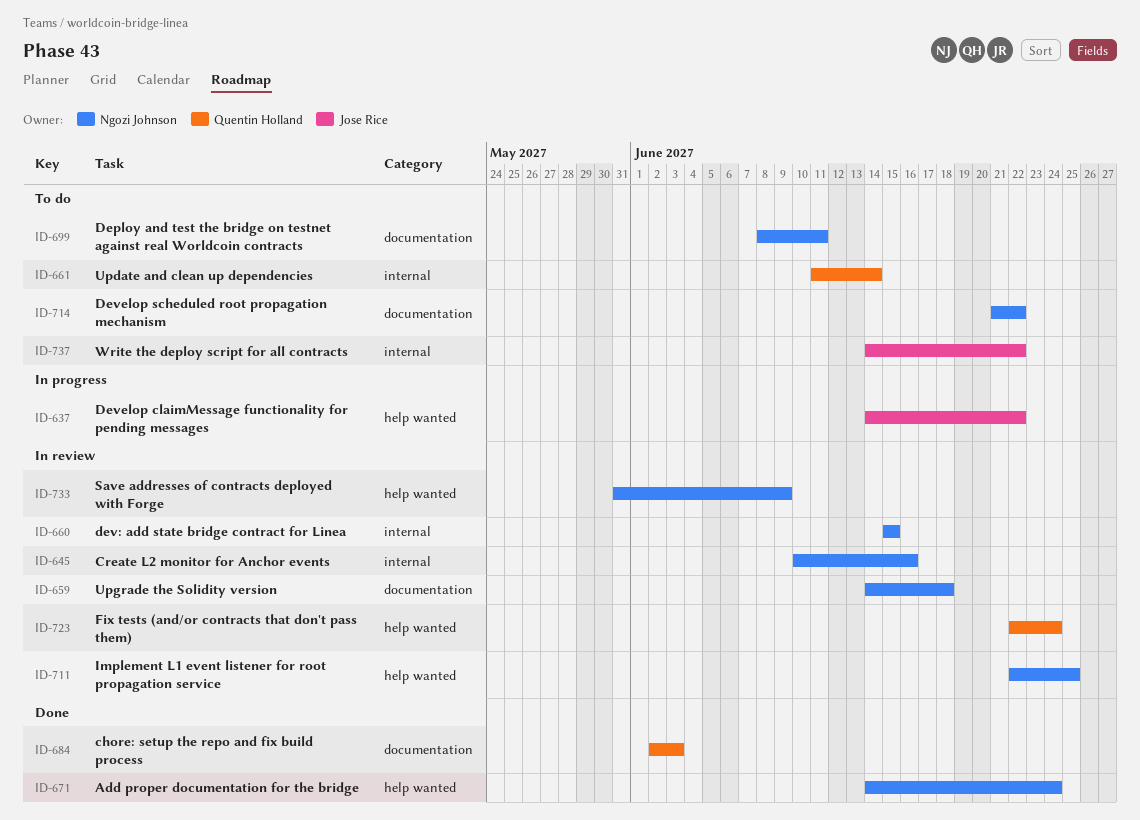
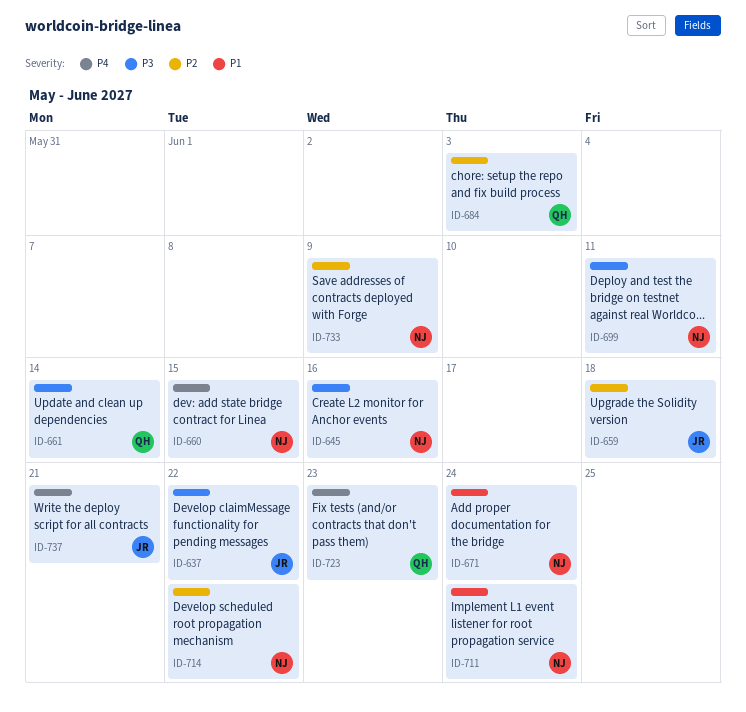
ID-659, owner: Ngozi Johnson -> Jose Rice
ID-711, due: Jun 25 -> Jun 24
ID-723, due: Jun 24 -> Jun 23
ID-737, due: Jun 22 -> Jun 21

